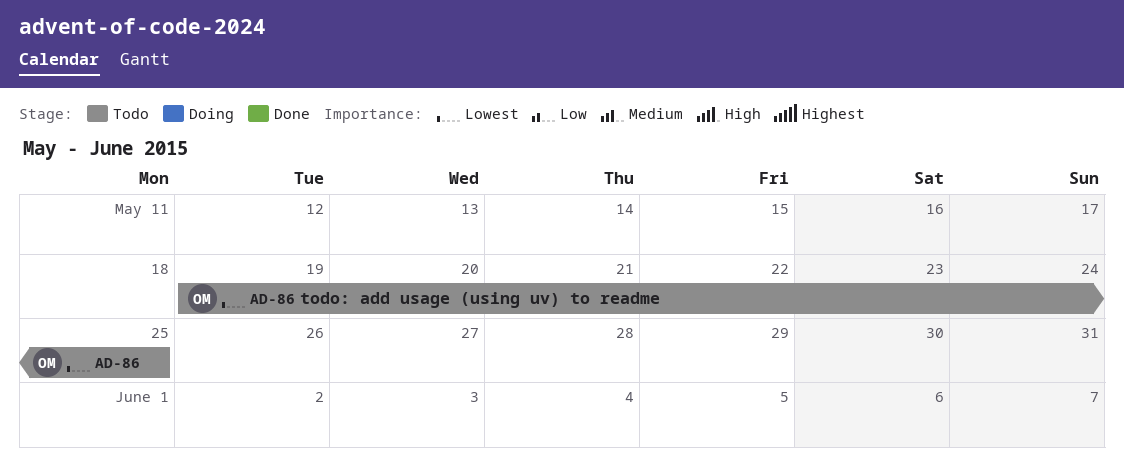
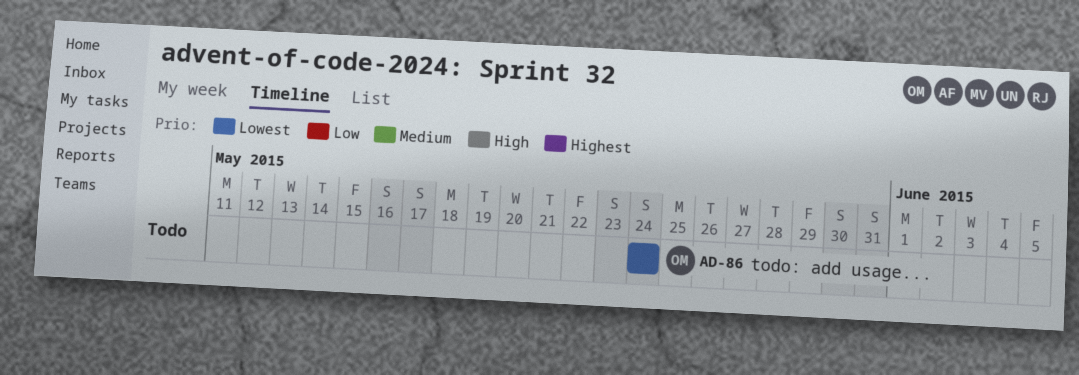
AD-86, start: May 19 -> May 24
AD-86, due: May 25 -> May 24

